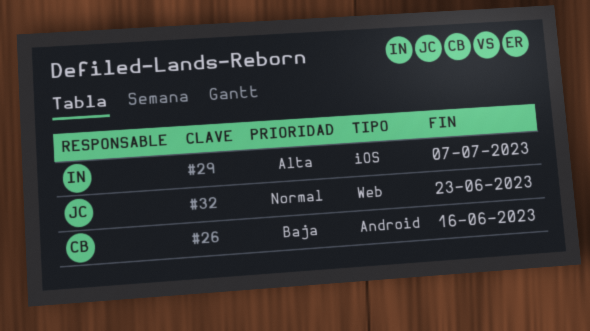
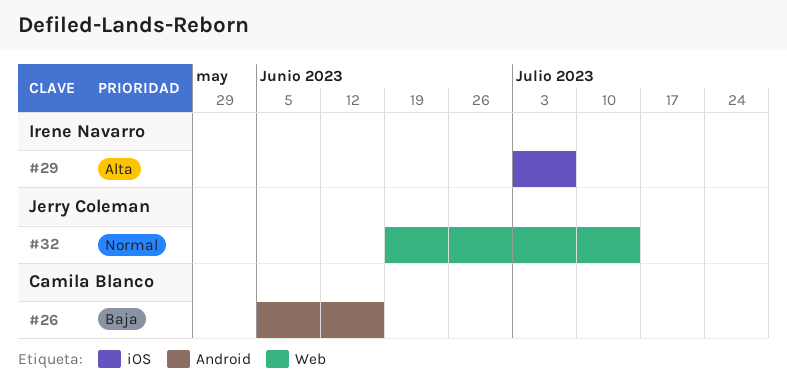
#32, due: Jun 23 -> Jul 14

